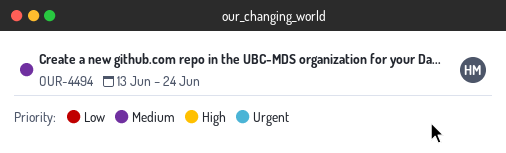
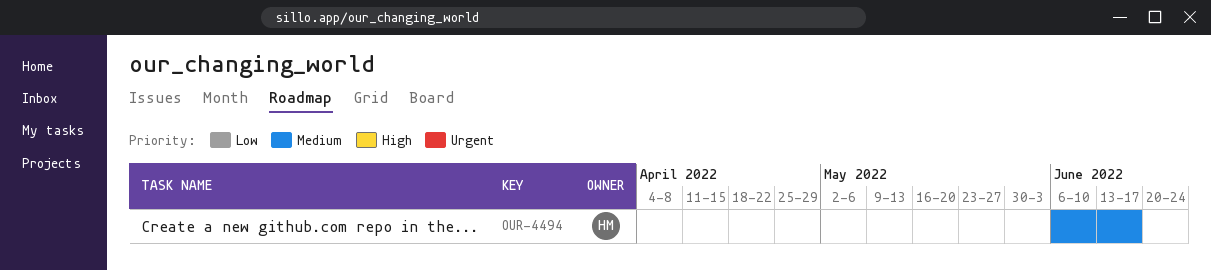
OUR-4494, start: Jun 13 -> Jun 6
OUR-4494, due: Jun 24 -> Jun 17

